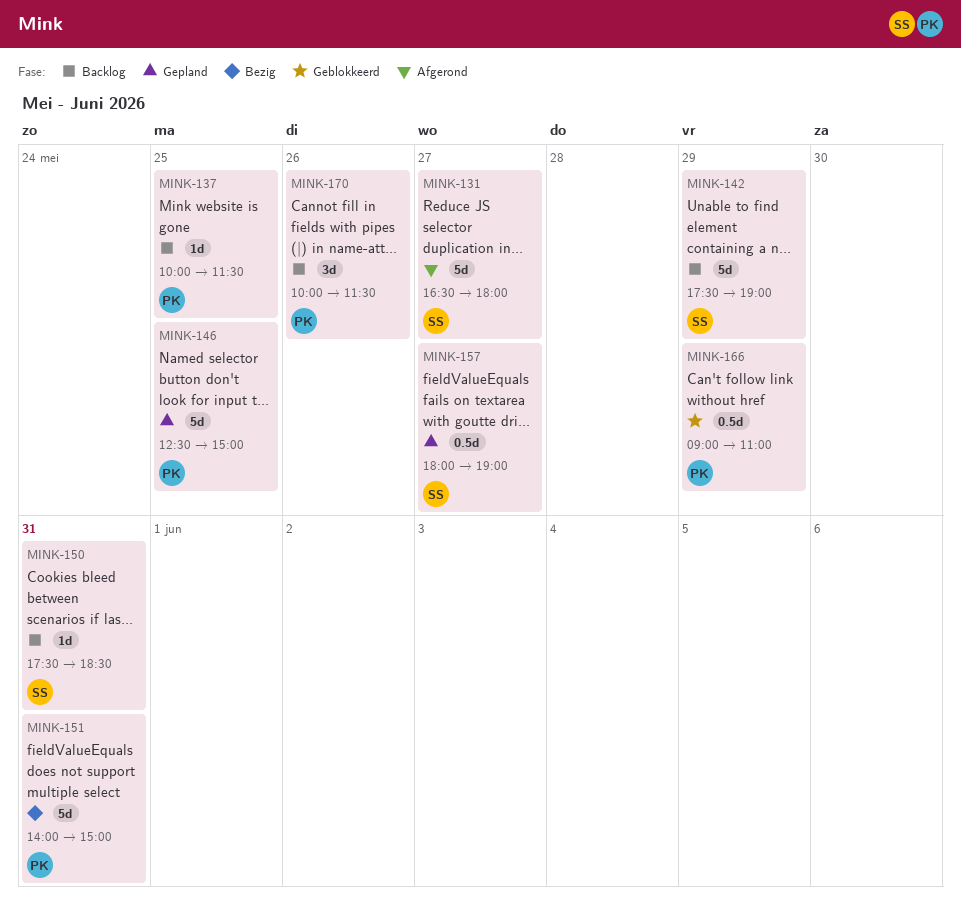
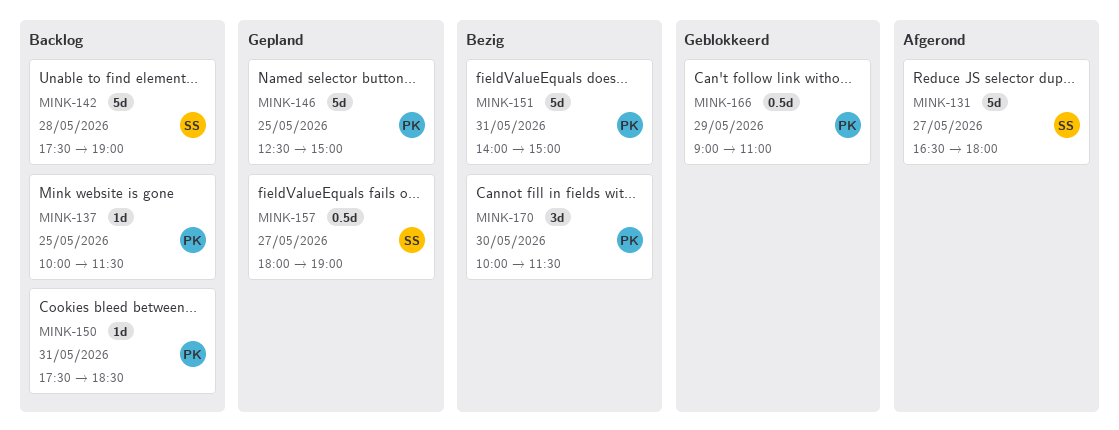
MINK-142, day: May 29 -> May 28
MINK-150, owner: SS -> PK
MINK-170, status: Backlog -> Bezig
MINK-170, day: May 26 -> May 30

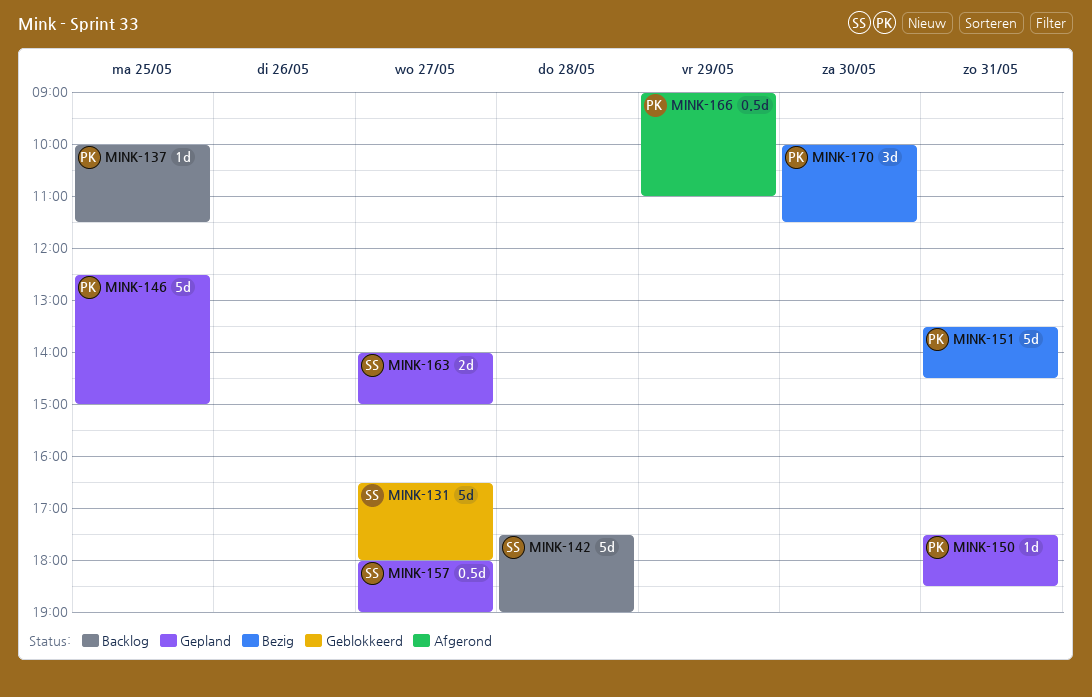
MINK-131, status: Afgerond -> Geblokkeerd
MINK-150, status: Backlog -> Gepland
MINK-151, begins: 14:00 -> 13:30
MINK-151, ends: 15:00 -> 14:30
MINK-163: none -> present
MINK-166, status: Geblokkeerd -> Afgerond

